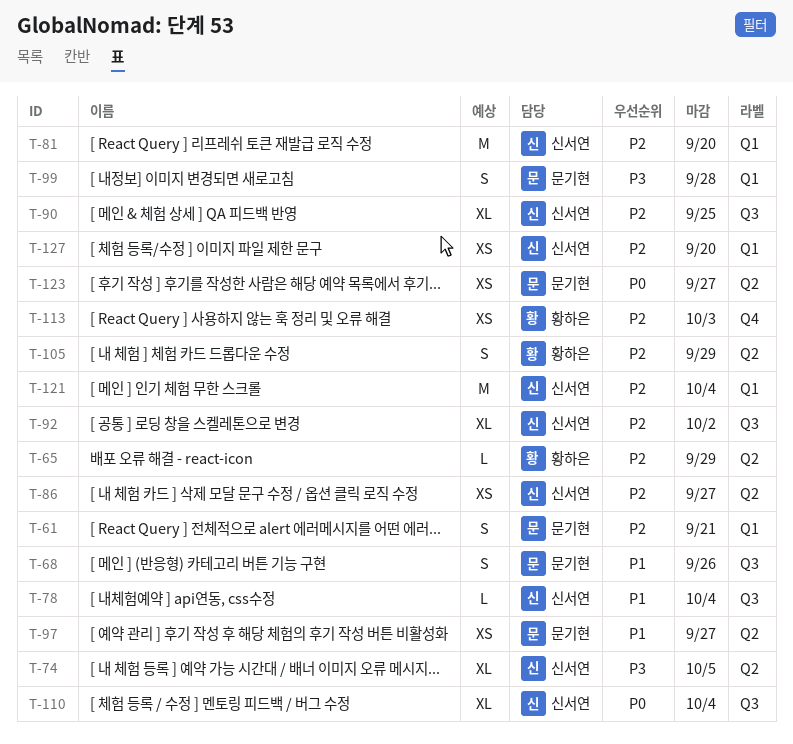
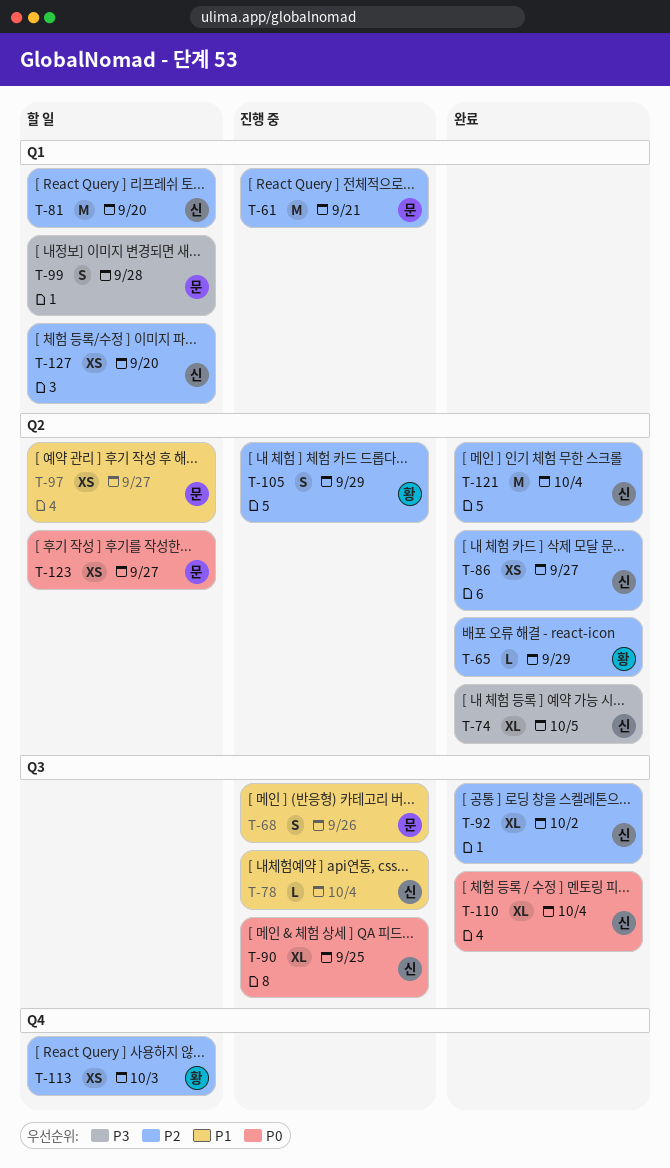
T-61, estimate: S -> M
T-90, priority: P2 -> P0
T-121, label: Q1 -> Q2

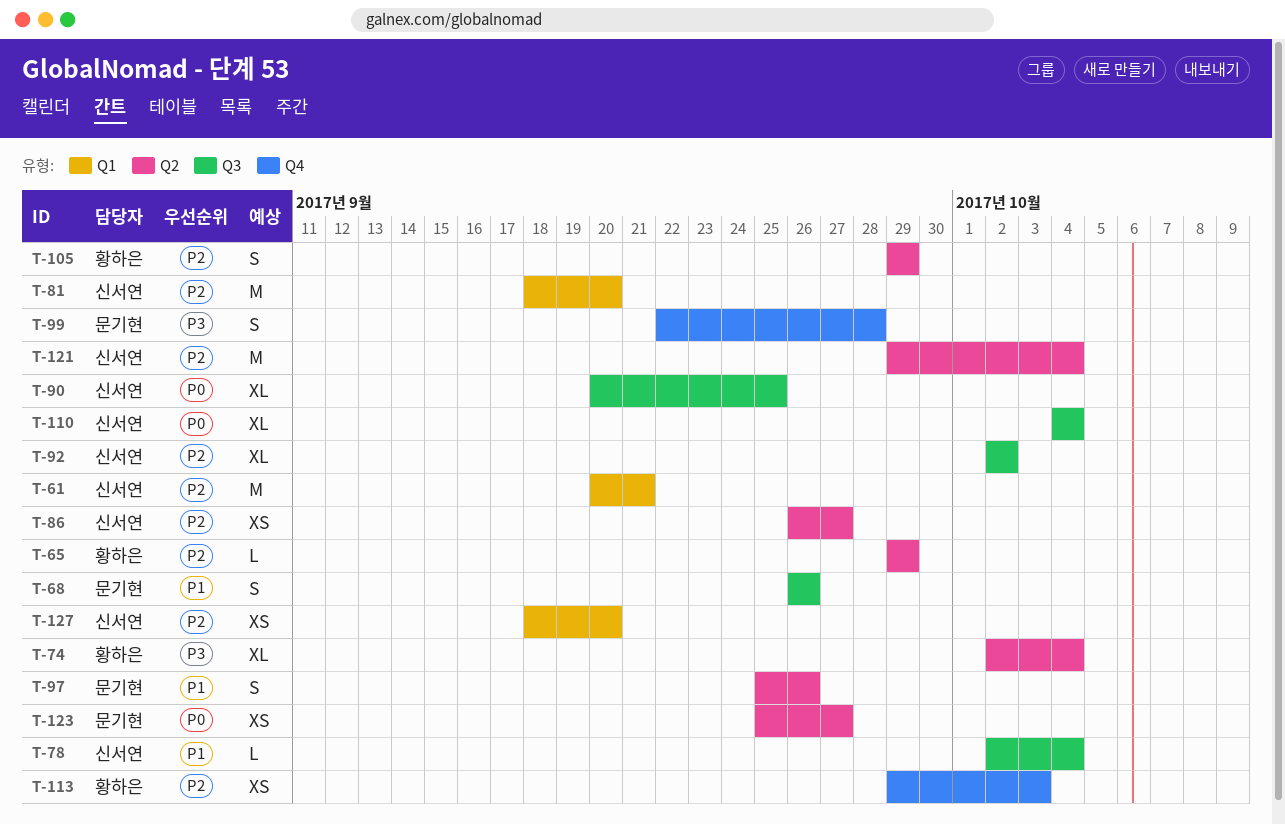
T-61, owner: 문기현 -> 신서연
T-74, owner: 신서연 -> 황하은
T-74, due: Oct 5 -> Oct 4
T-97, estimate: XS -> S
T-97, due: Sep 27 -> Sep 26
T-99, label: Q1 -> Q4

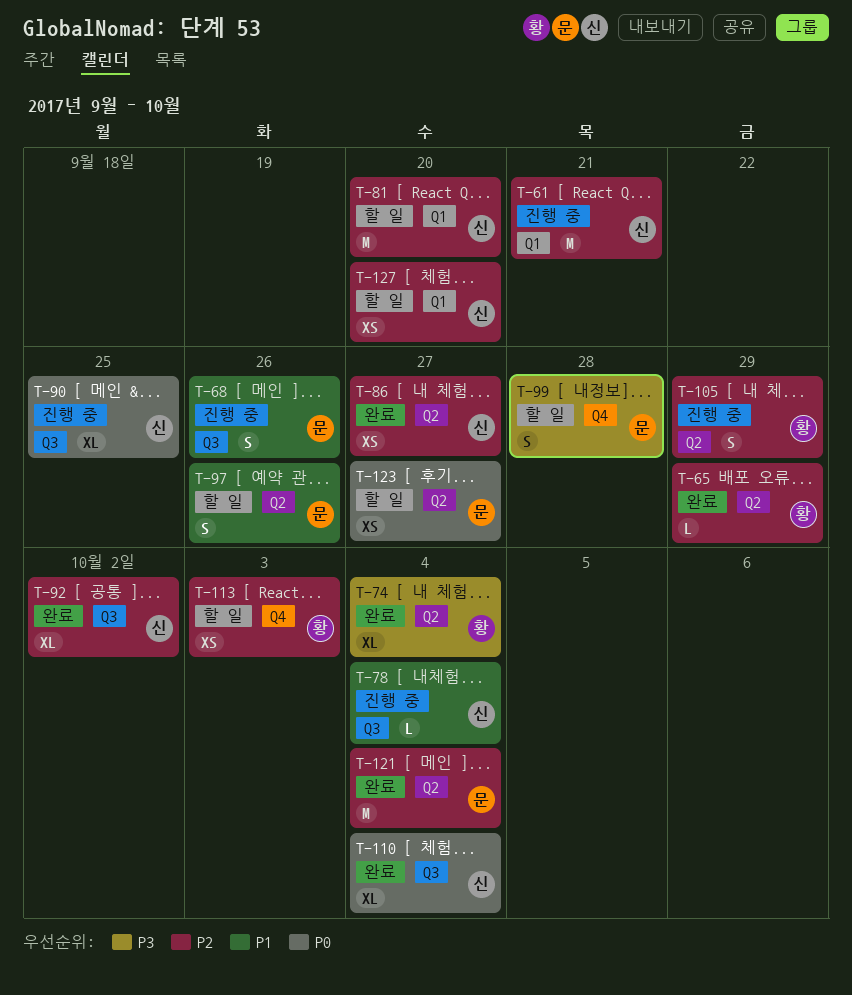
T-121, owner: 신서연 -> 문기현

